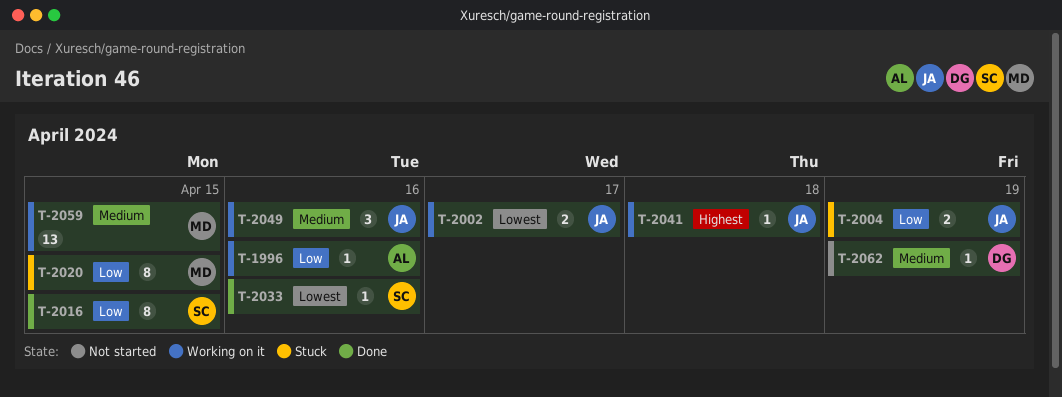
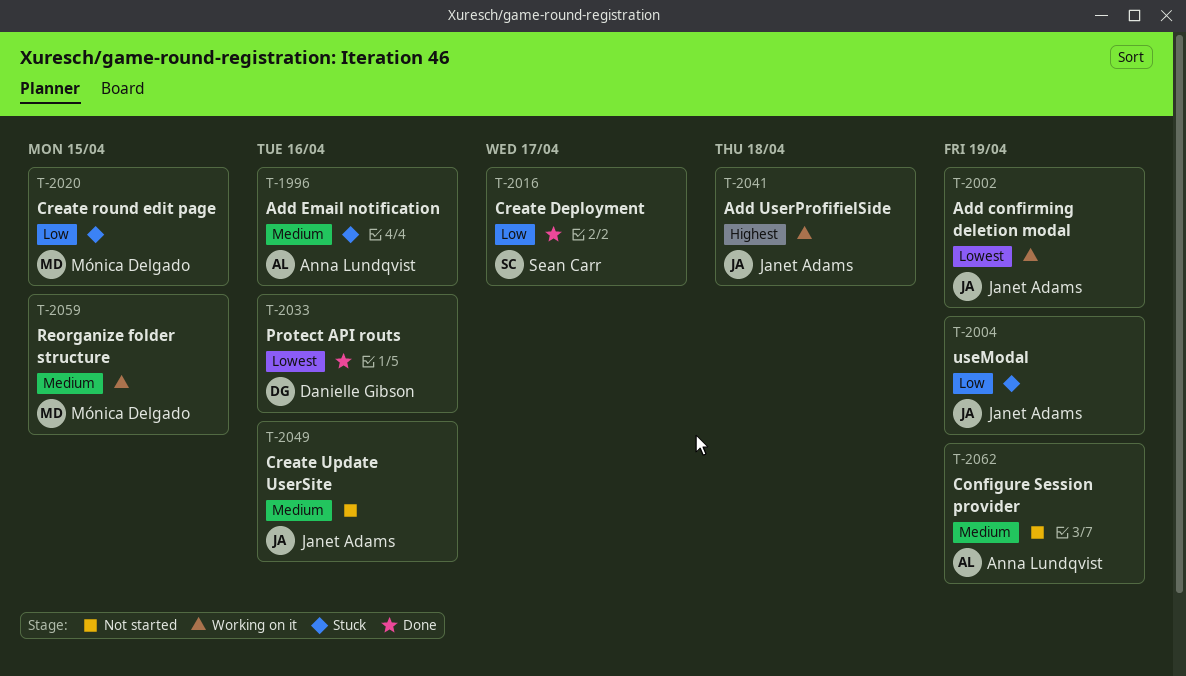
T-1996, status: Working on it -> Stuck
T-1996, priority: Low -> Medium
T-2002, due: Apr 17 -> Apr 19
T-2016, due: Apr 15 -> Apr 17
T-2033, owner: Sean Carr -> Danielle Gibson
T-2049, status: Working on it -> Not started
T-2062, owner: Danielle Gibson -> Anna Lundqvist

